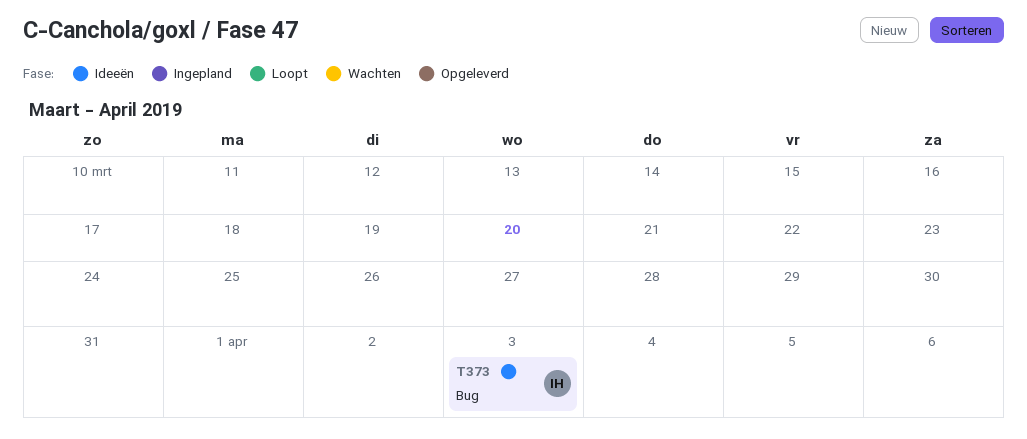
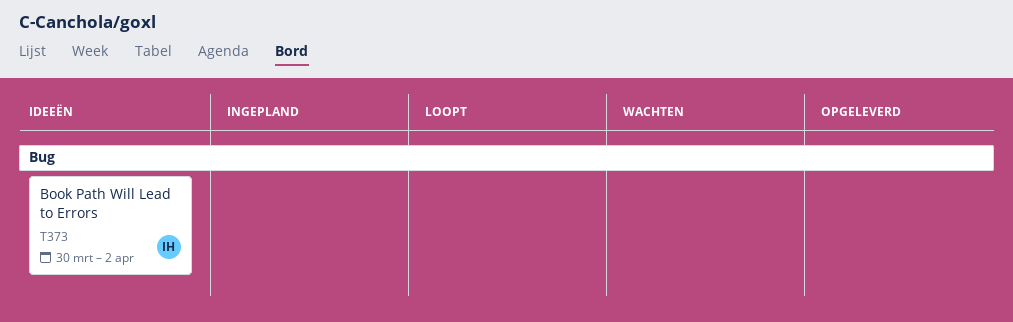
T373, due: Apr 3 -> Apr 2

